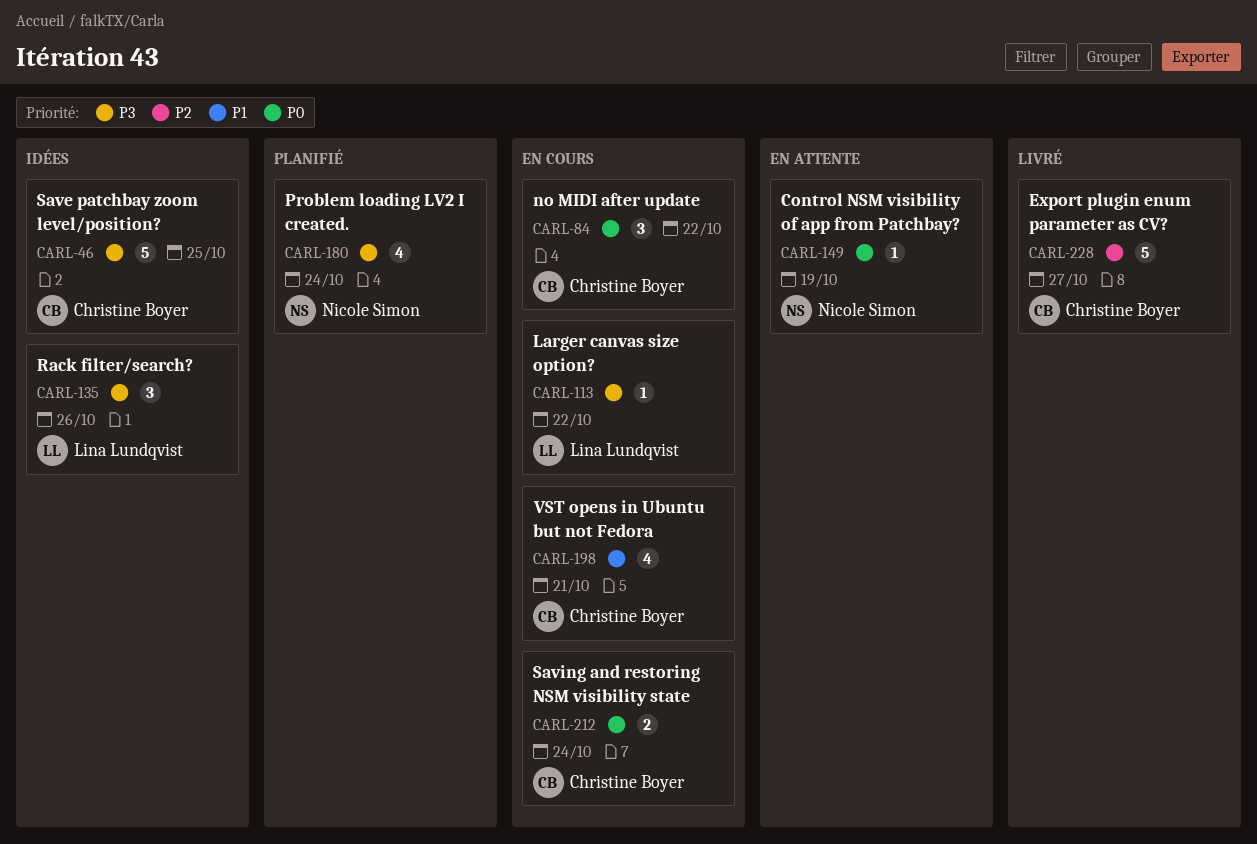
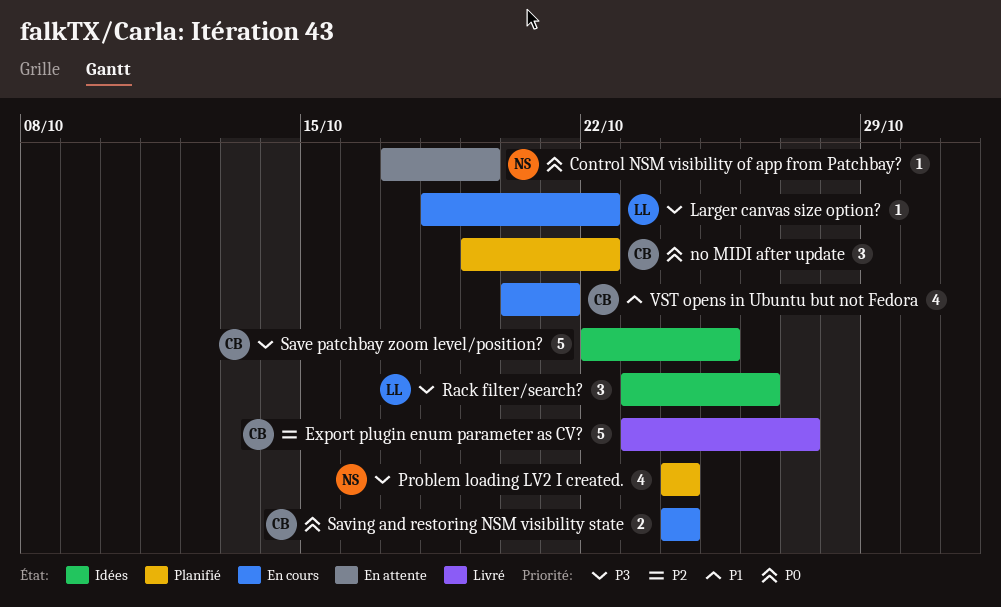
no MIDI after update, status: En cours -> Planifié

